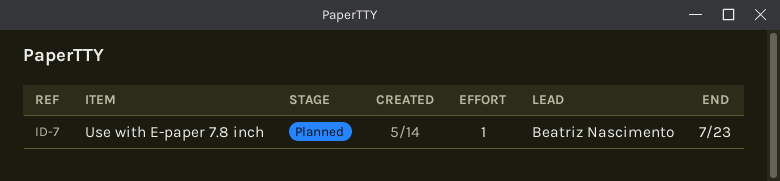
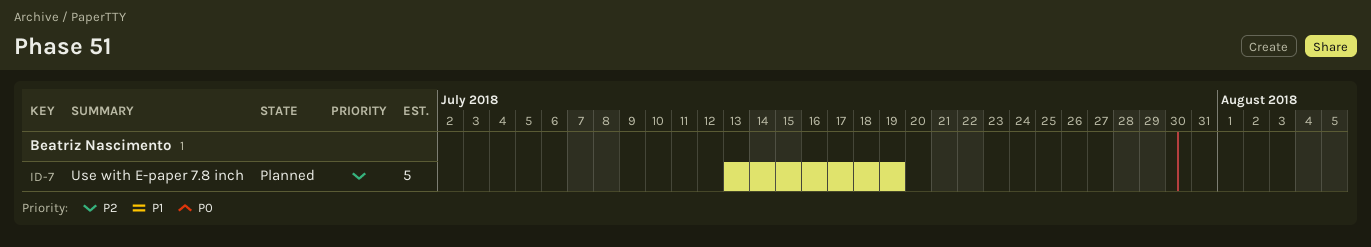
ID-7, estimate: 1 -> 5
ID-7, due: Jul 23 -> Jul 19

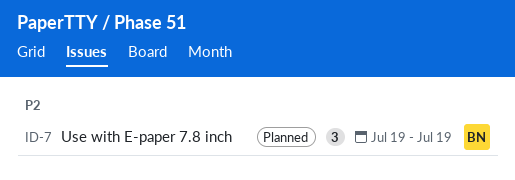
ID-7, estimate: 5 -> 3
ID-7, start: Jul 13 -> Jul 19

